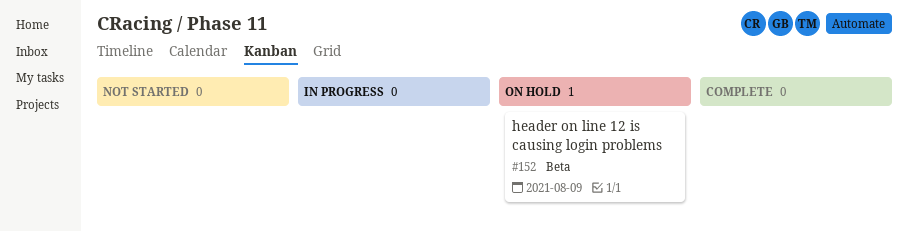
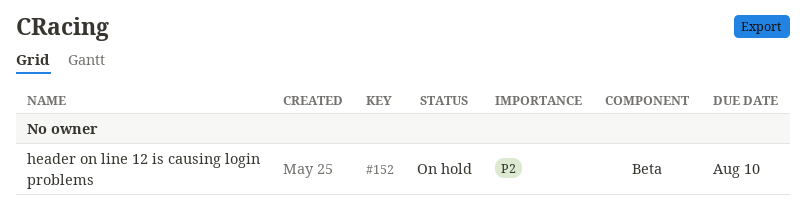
#152, due: Aug 9 -> Aug 10

